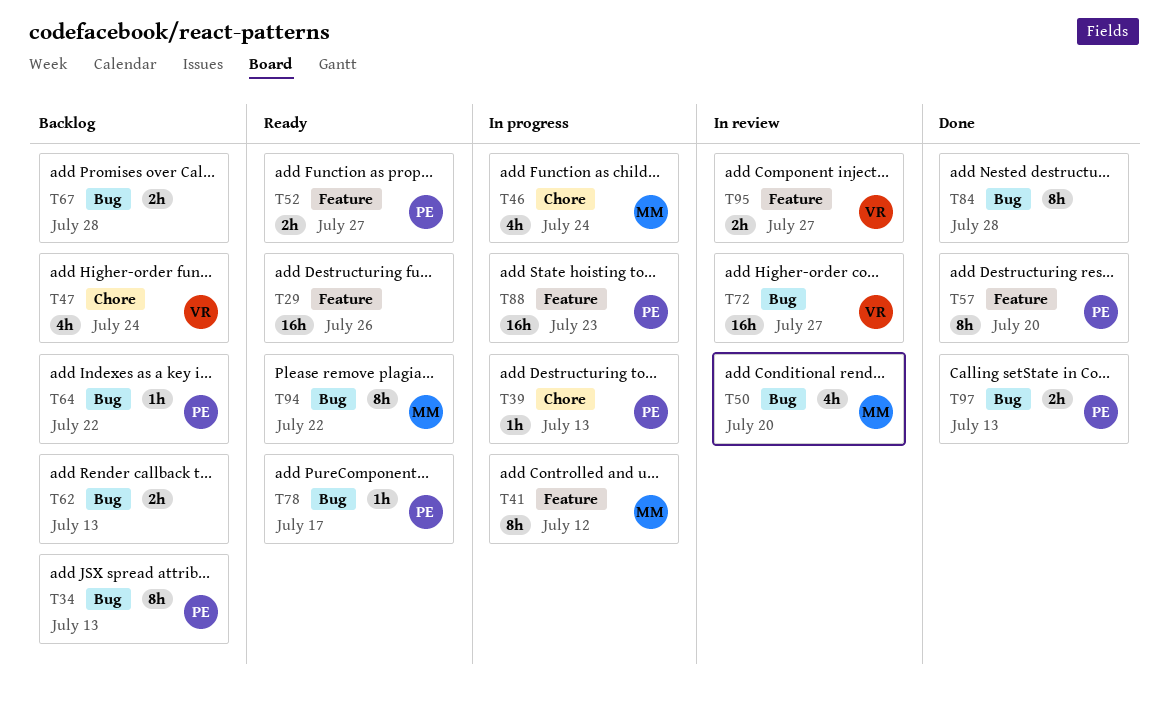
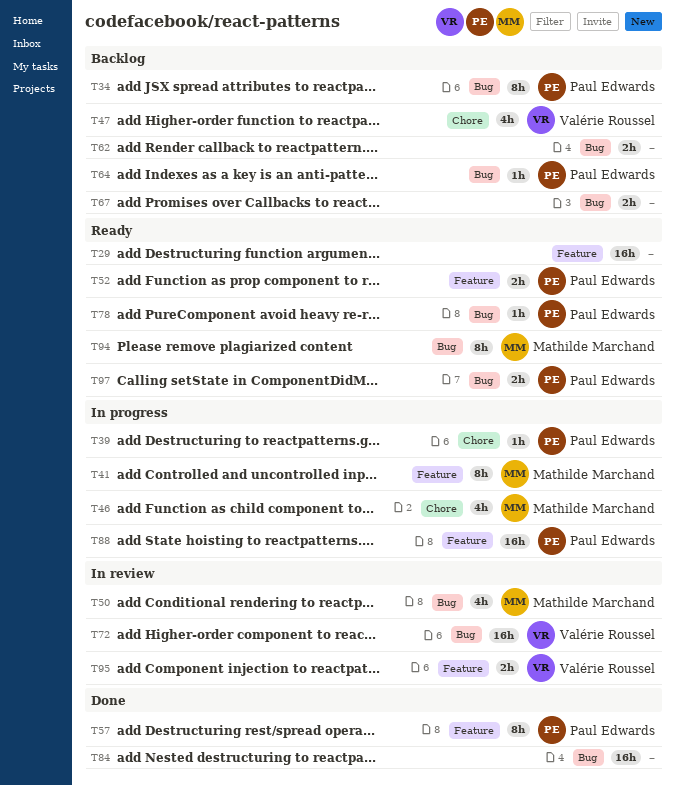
T84, estimate: 8h -> 16h
T97, status: Done -> Ready

